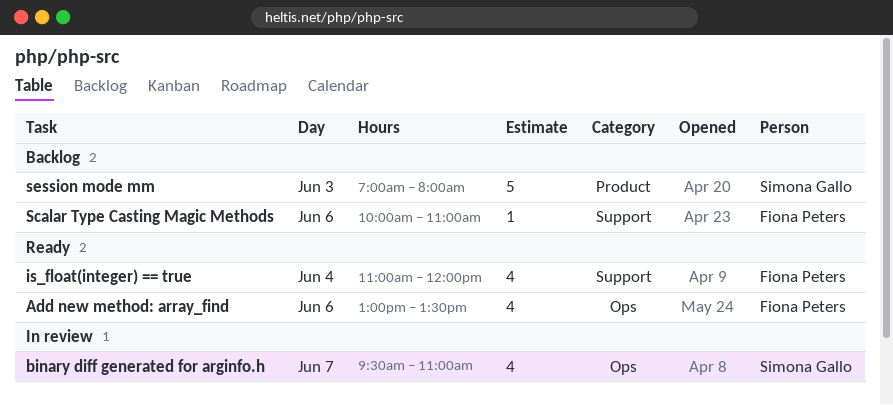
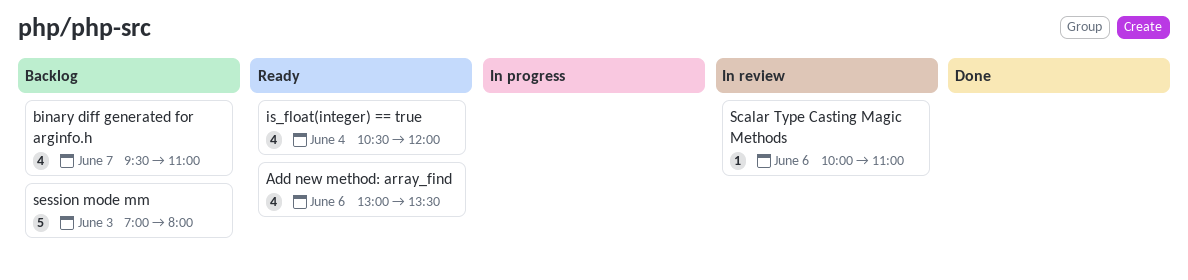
binary diff generated for arginfo.h, status: In review -> Backlog
is_float(integer) == true, begins: 11:00 -> 10:30
Scalar Type Casting Magic Methods, status: Backlog -> In review

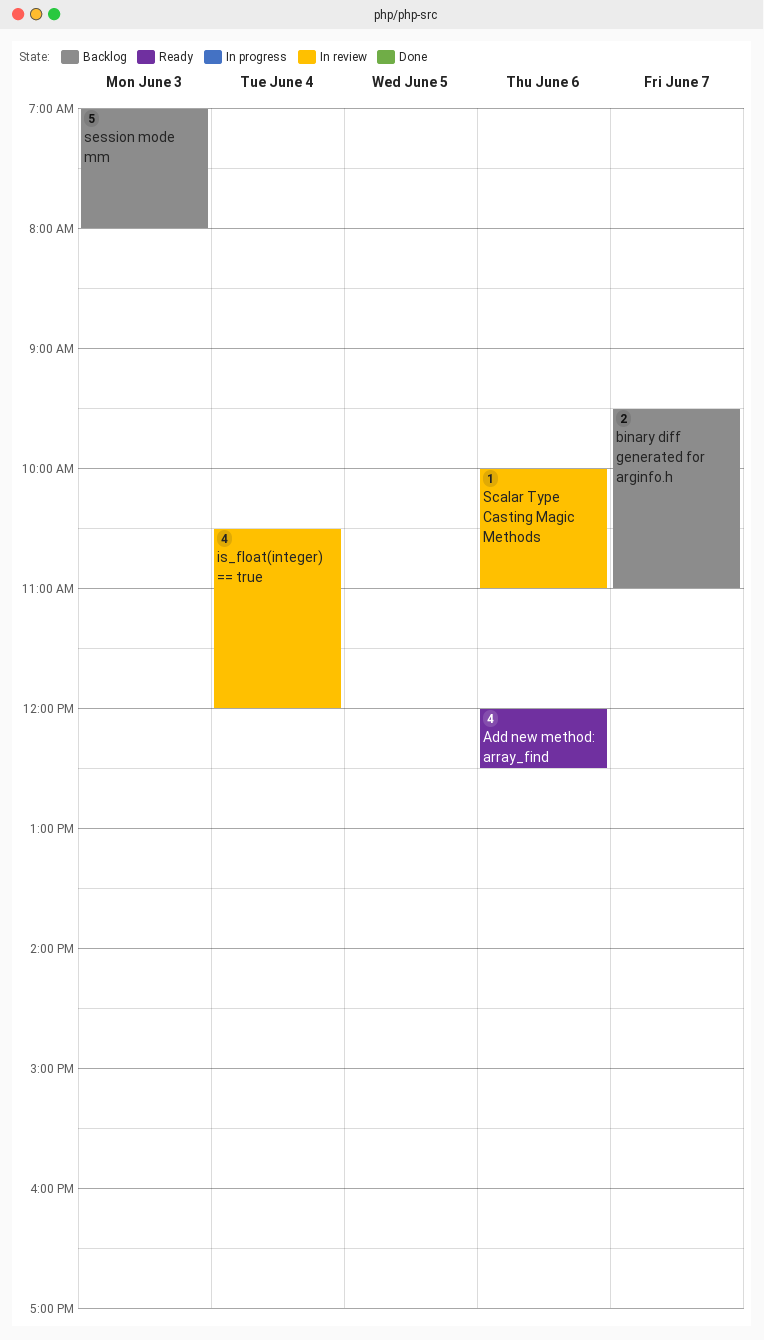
Add new method: array_find, begins: 13:00 -> 12:00
Add new method: array_find, ends: 13:30 -> 12:30
binary diff generated for arginfo.h, estimate: 4 -> 2
is_float(integer) == true, status: Ready -> In review

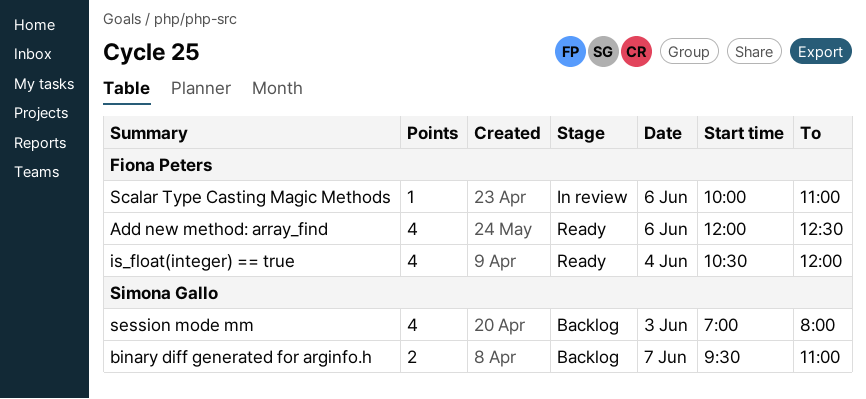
is_float(integer) == true, status: In review -> Ready
session mode mm, estimate: 5 -> 4

